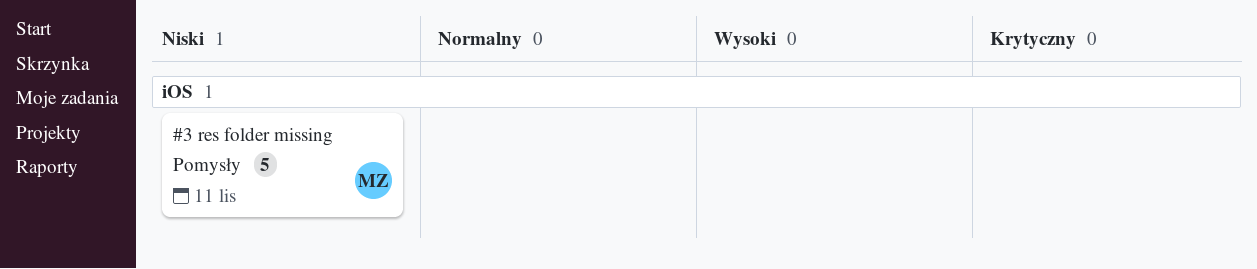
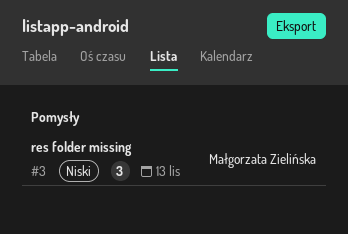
#3, estimate: 5 -> 3
#3, due: Nov 11 -> Nov 13

